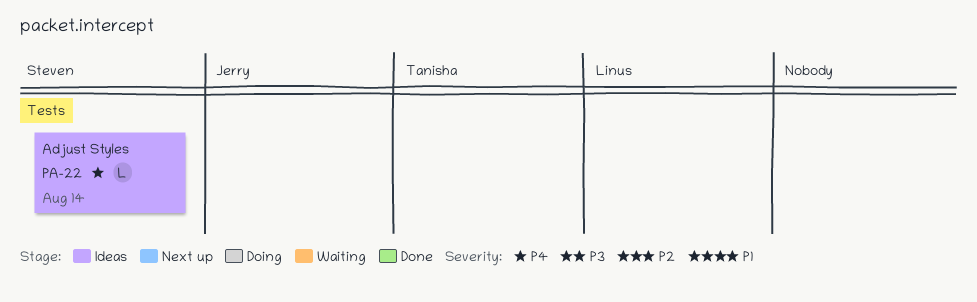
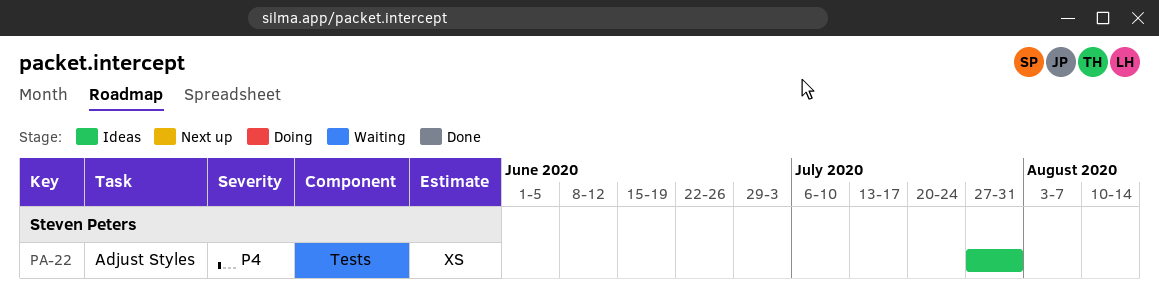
PA-22, estimate: L -> XS
PA-22, due: Aug 14 -> Jul 31

